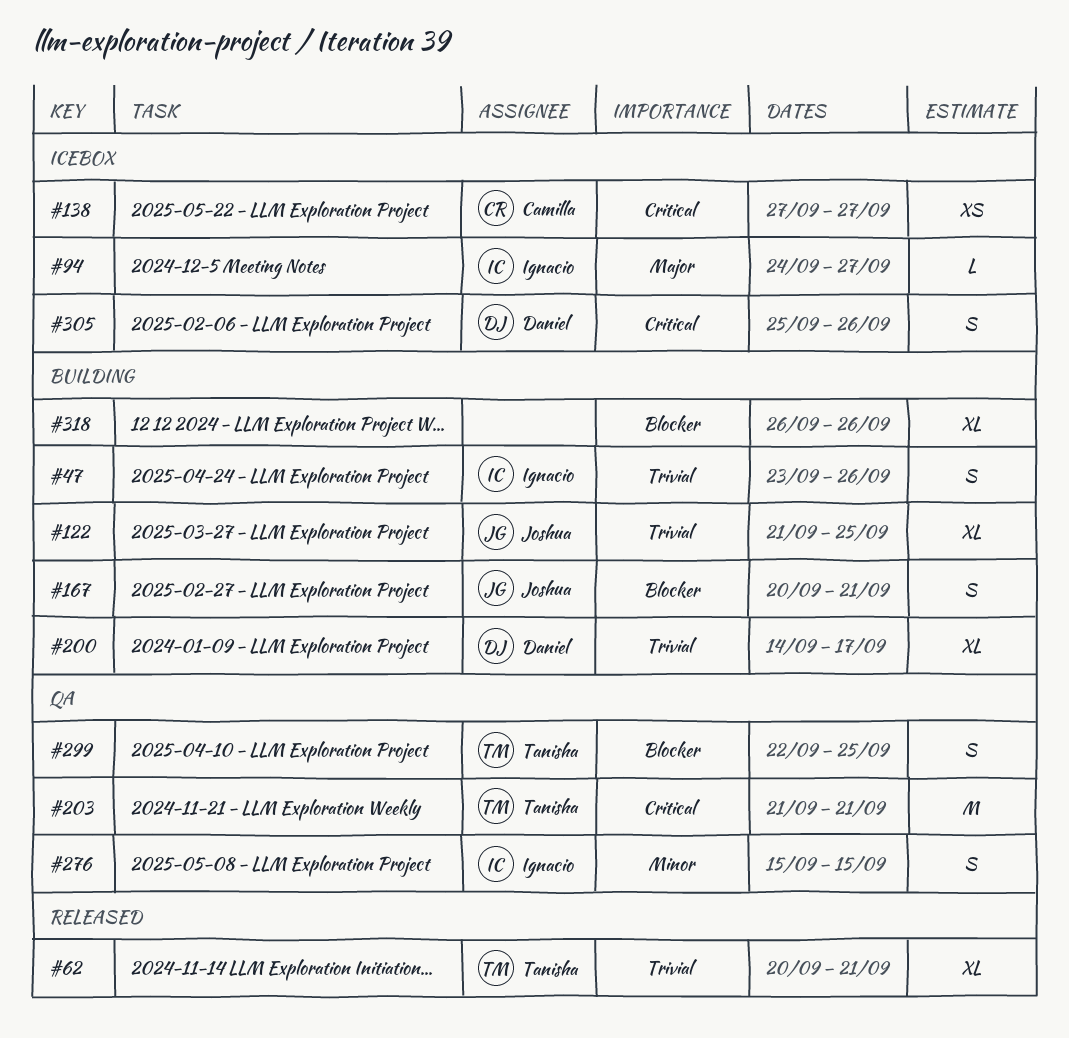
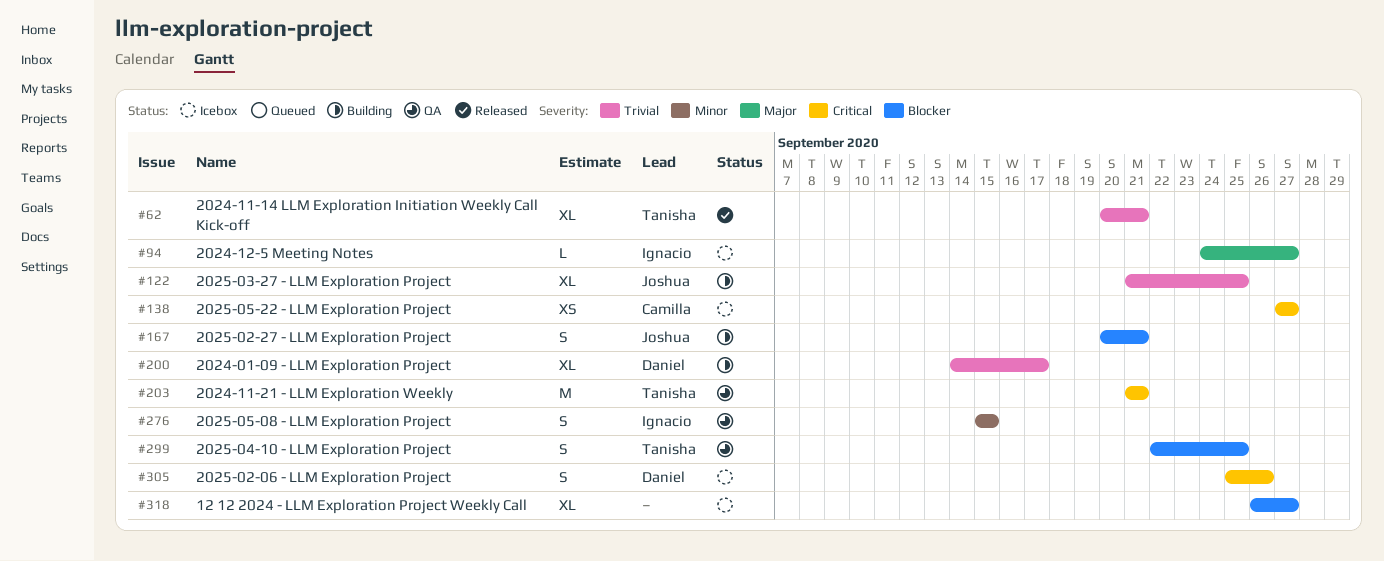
#47: present -> none
#318, status: Building -> Icebox
#318, due: Sep 26 -> Sep 27

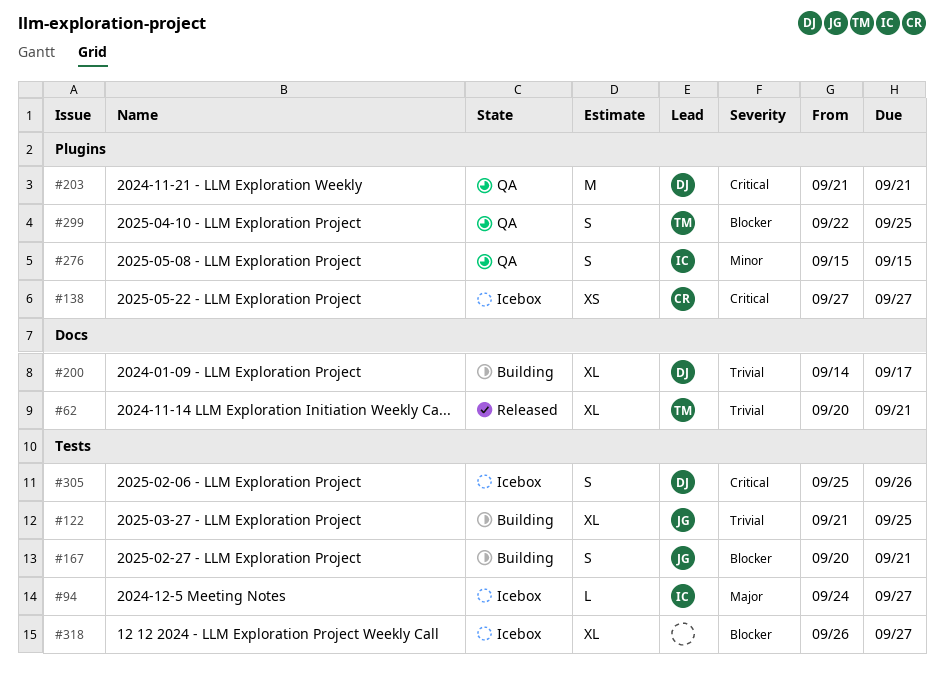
#203, owner: Tanisha -> Daniel

